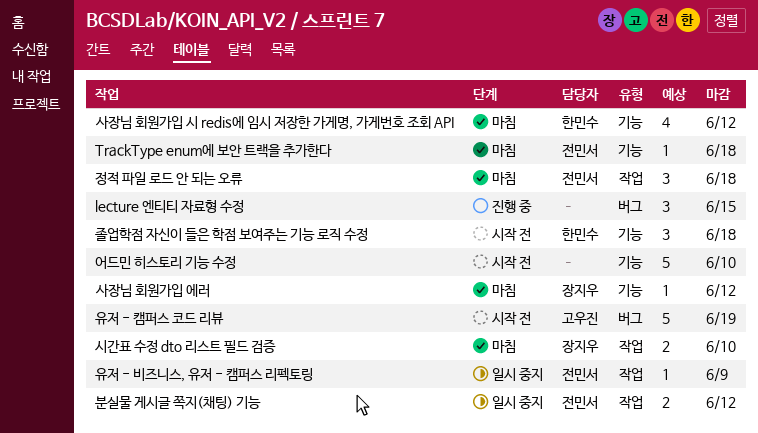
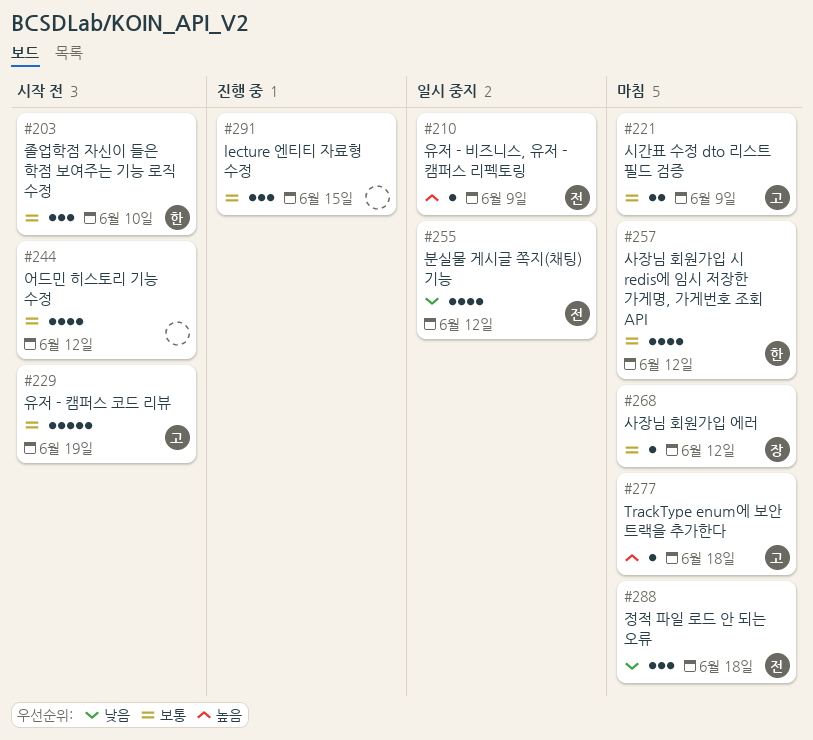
TrackType enum에 보안 트랙을 추가한다, owner: 전민서 -> 고우진
분실물 게시글 쪽지(채팅) 기능, estimate: 2 -> 4
시간표 수정 dto 리스트 필드 검증, owner: 장지우 -> 고우진
시간표 수정 dto 리스트 필드 검증, due: Jun 10 -> Jun 9
어드민 히스토리 기능 수정, estimate: 5 -> 4
어드민 히스토리 기능 수정, due: Jun 10 -> Jun 12
졸업학점 자신이 들은 학점 보여주는 기능 로직 수정, due: Jun 18 -> Jun 10

